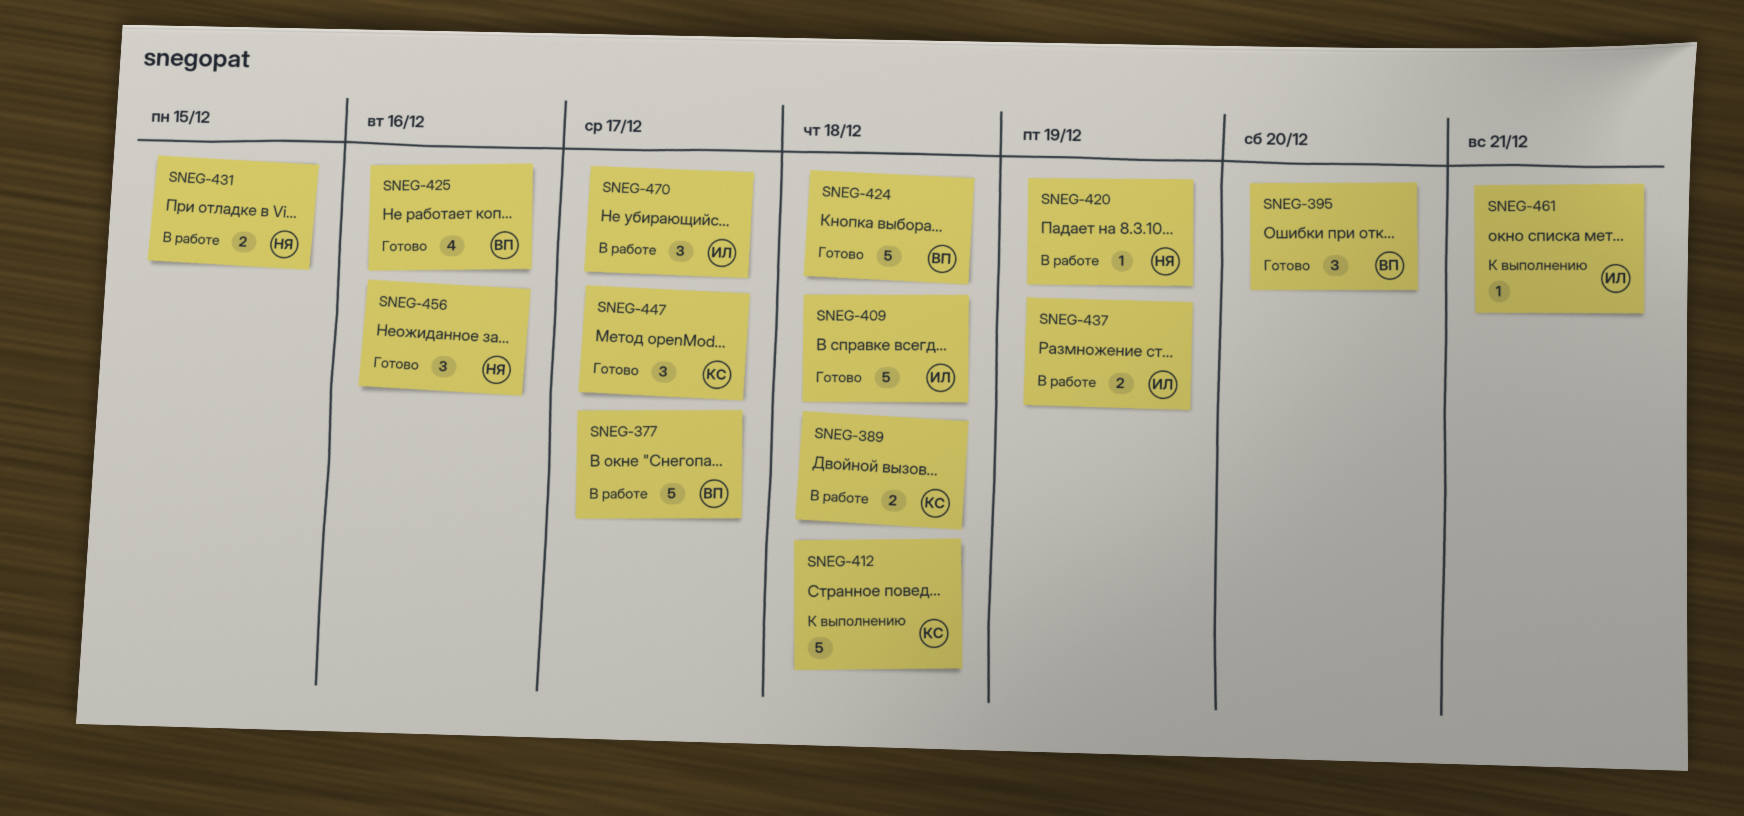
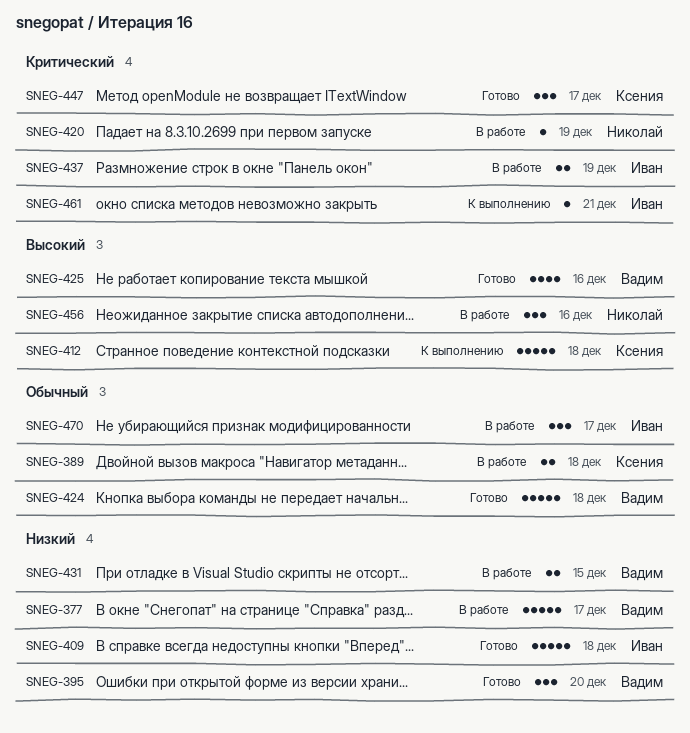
SNEG-431, owner: Николай -> Вадим
SNEG-456, status: Готово -> В работе

